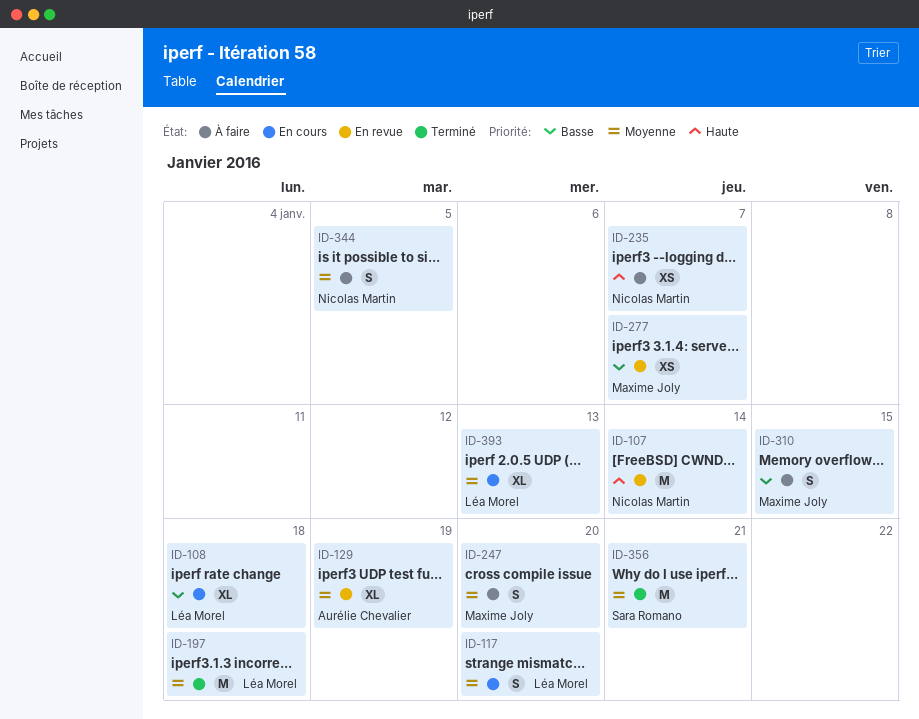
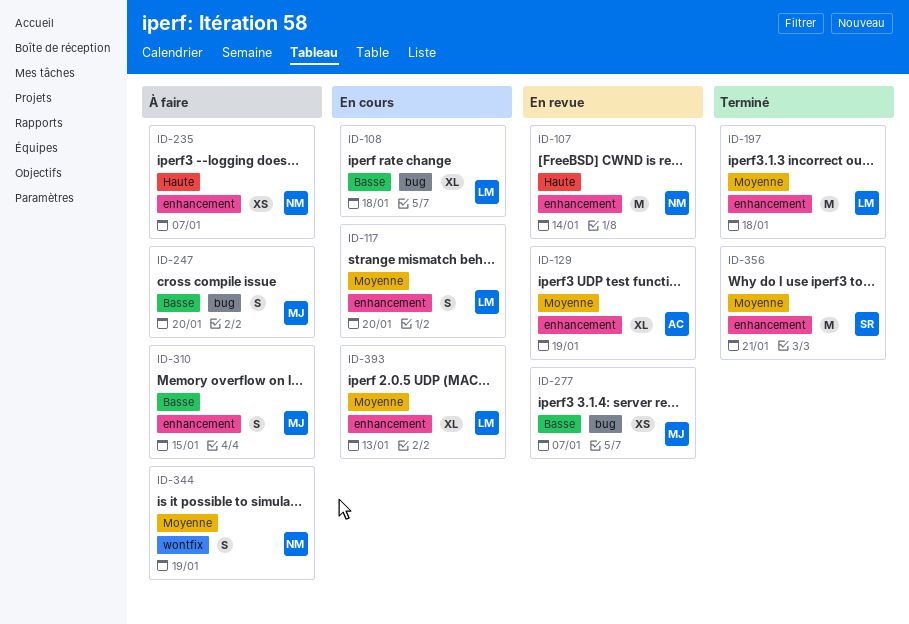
ID-247, priority: Moyenne -> Basse
ID-344, due: Jan 5 -> Jan 19

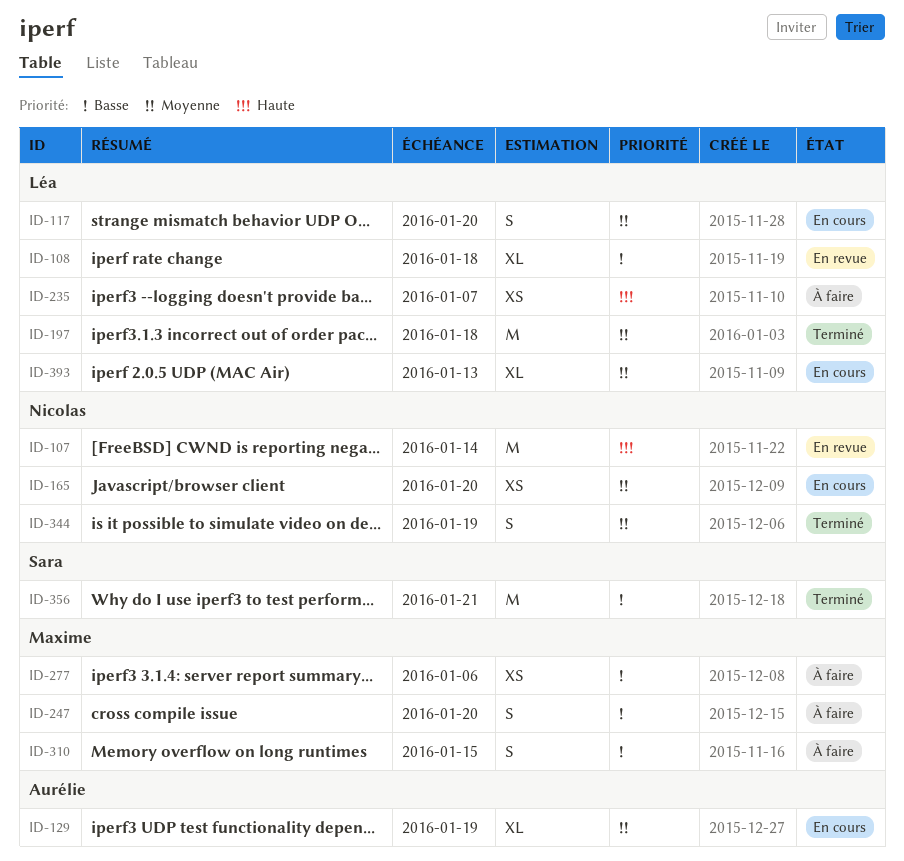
ID-108, status: En cours -> En revue
ID-129, status: En revue -> En cours
ID-165: none -> present
ID-235, owner: Nicolas -> Léa
ID-277, status: En revue -> À faire
ID-277, due: Jan 7 -> Jan 6
ID-344, status: À faire -> Terminé
ID-356, priority: Moyenne -> Basse

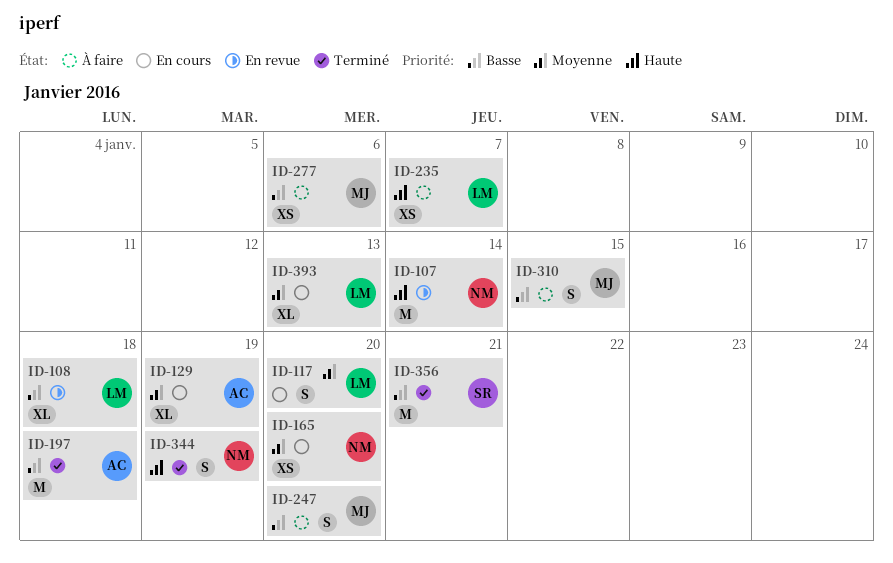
ID-197, owner: Léa -> Aurélie
ID-197, priority: Moyenne -> Basse
ID-344, priority: Moyenne -> Haute

